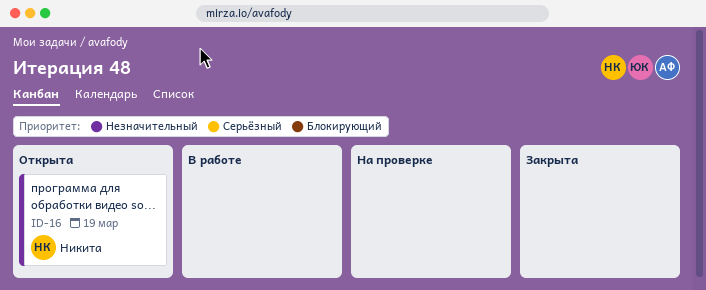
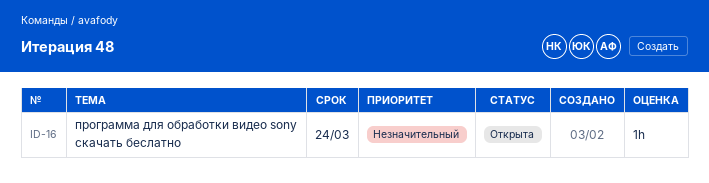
ID-16, due: Mar 19 -> Mar 24

